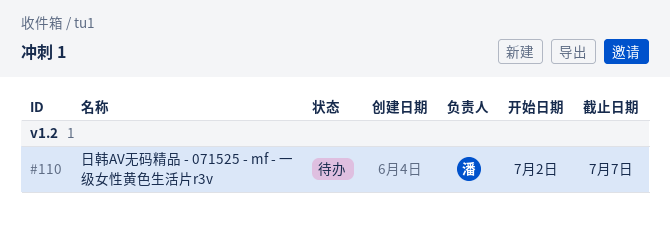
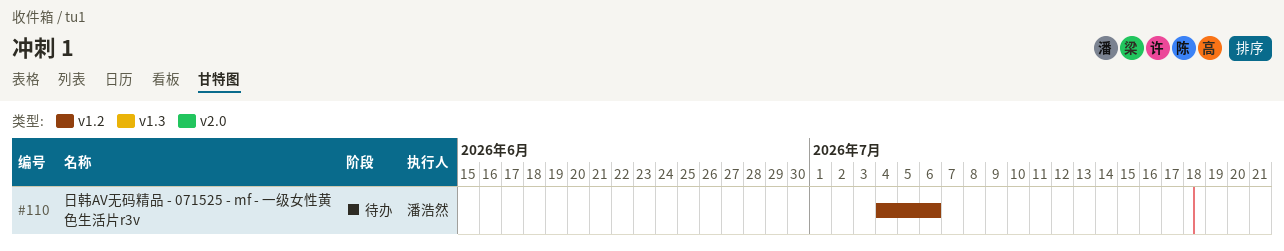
#110, start: Jul 2 -> Jul 4
#110, due: Jul 7 -> Jul 6

